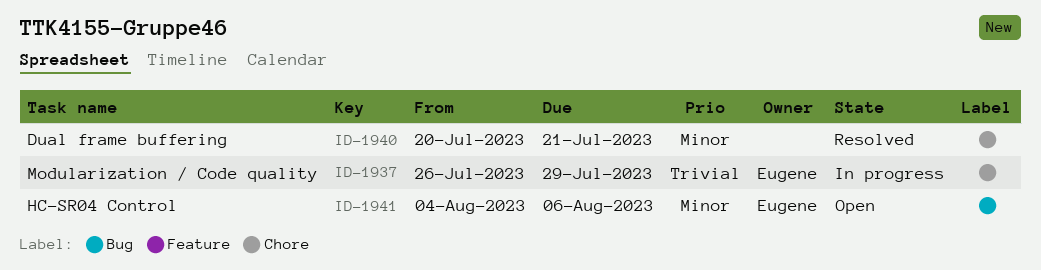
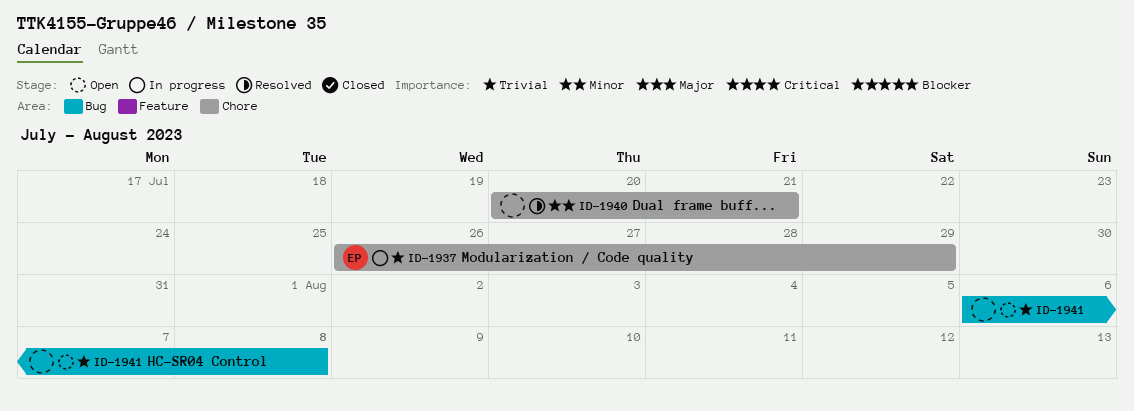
ID-1941, owner: Eugene -> none
ID-1941, priority: Minor -> Trivial
ID-1941, start: Aug 4 -> Aug 6
ID-1941, due: Aug 6 -> Aug 8

